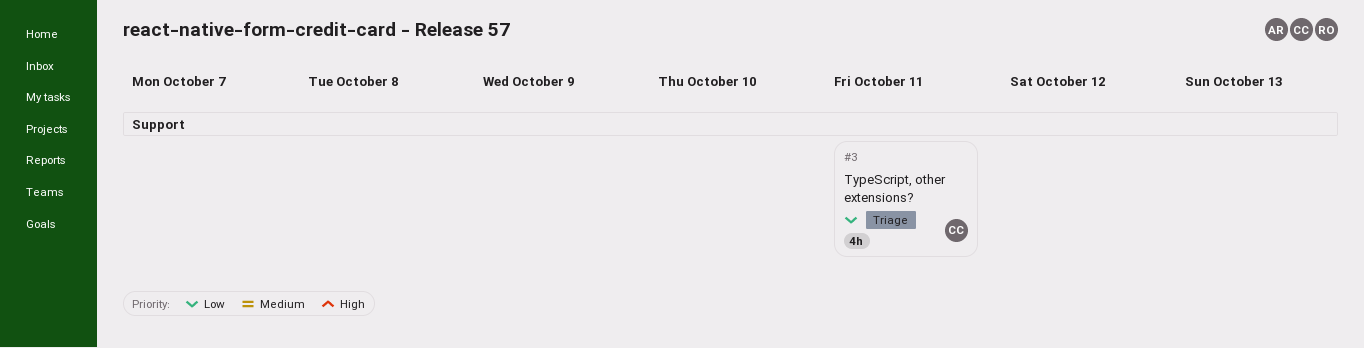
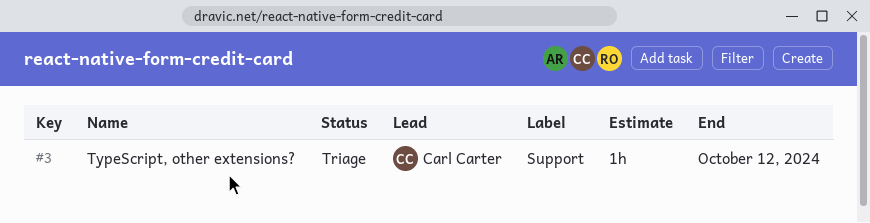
#3, estimate: 4h -> 1h
#3, due: Oct 11 -> Oct 12

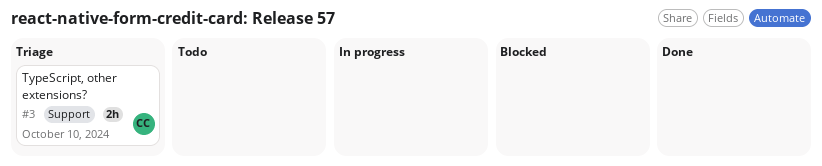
#3, estimate: 1h -> 2h
#3, due: Oct 12 -> Oct 10

